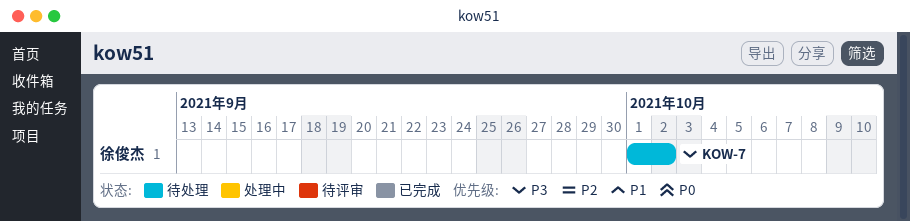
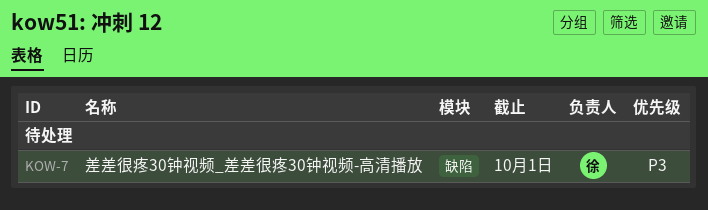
KOW-7, due: Oct 2 -> Oct 1

